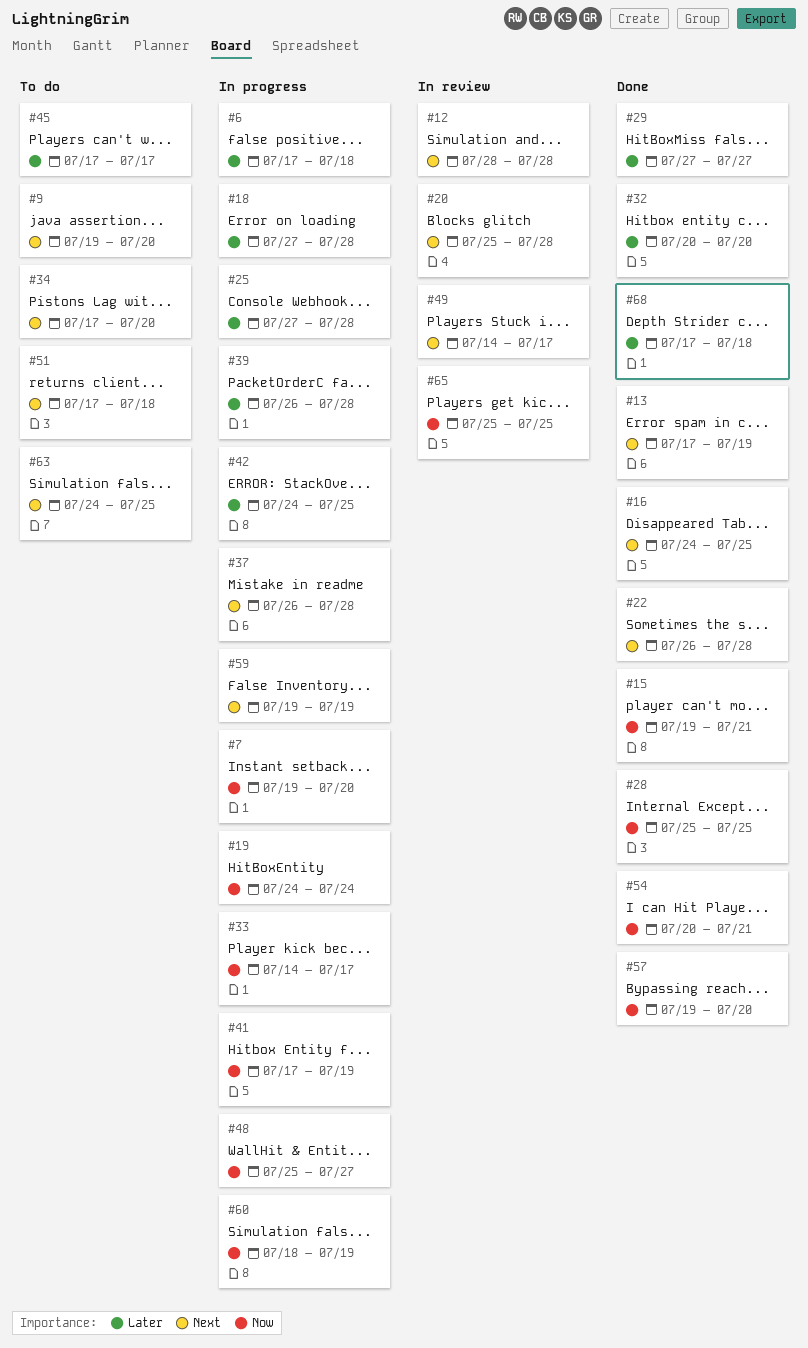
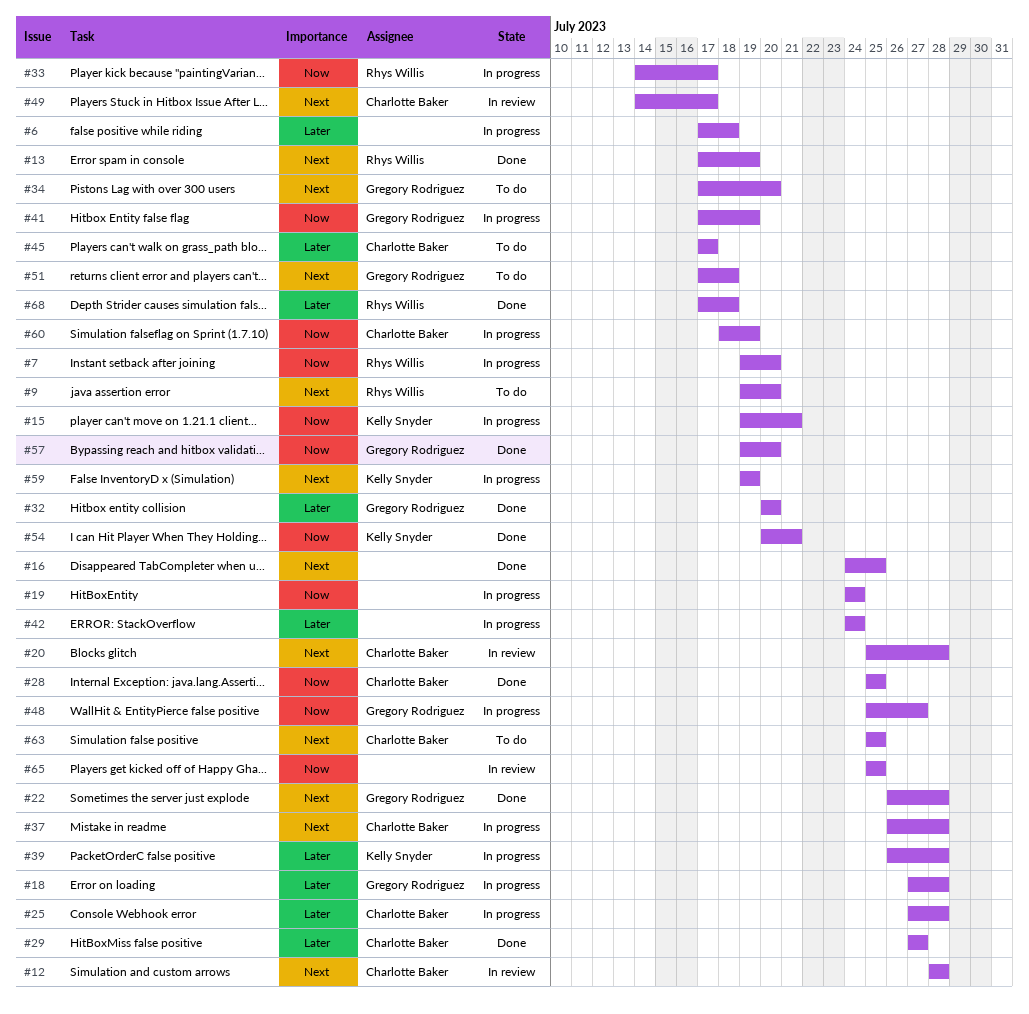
#15, status: Done -> In progress
#42, due: Jul 25 -> Jul 24
#63, start: Jul 24 -> Jul 25

